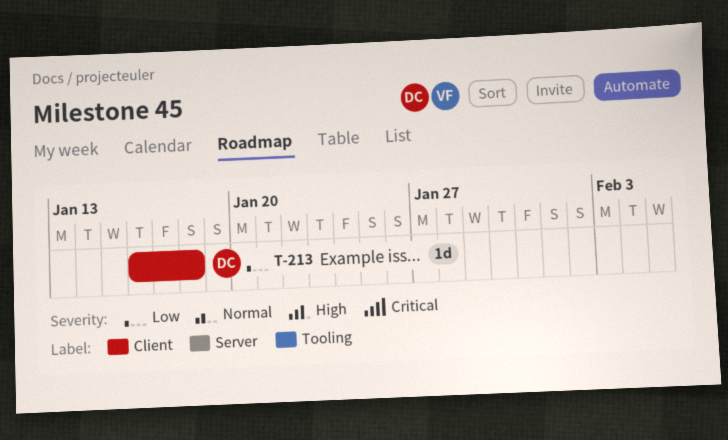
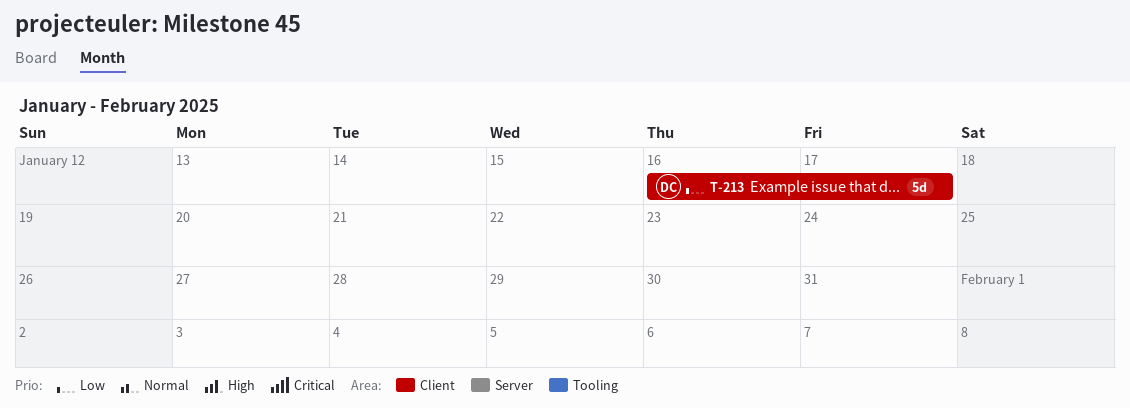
T-213, estimate: 1d -> 5d
T-213, due: Jan 18 -> Jan 17

